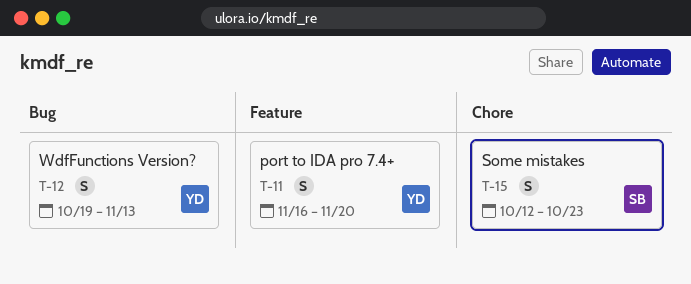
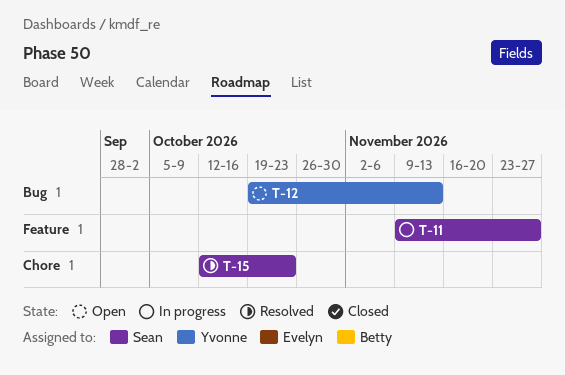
T-11, owner: Yvonne -> Sean
T-11, start: Nov 16 -> Nov 9
T-11, due: Nov 20 -> Nov 27

